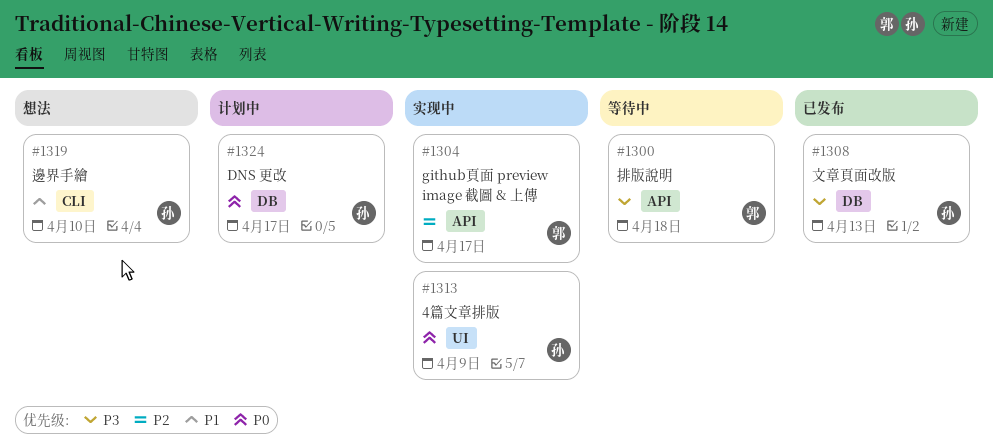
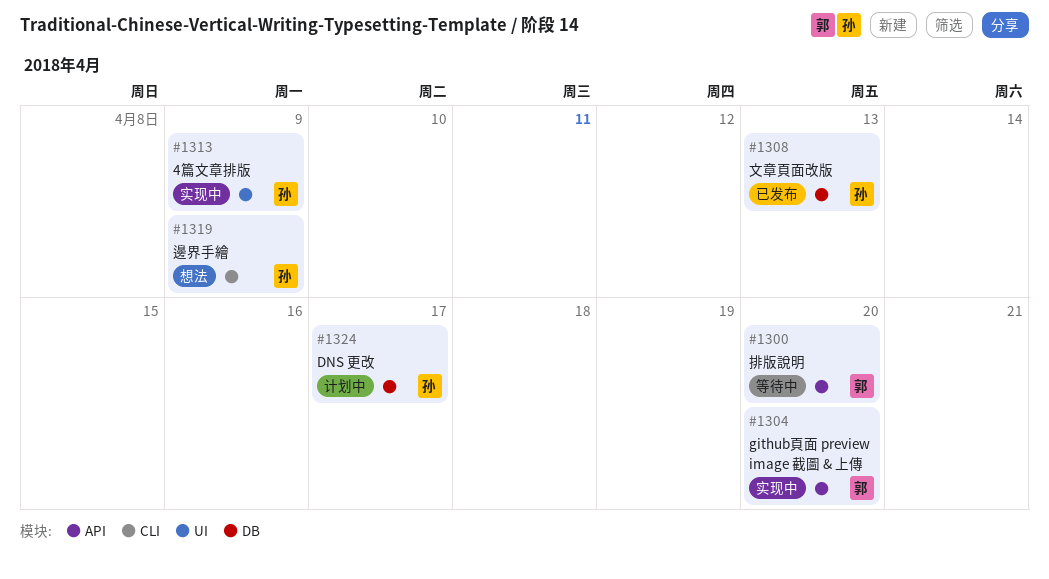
#1300, due: Apr 18 -> Apr 20
#1304, due: Apr 17 -> Apr 20
#1319, due: Apr 10 -> Apr 9

